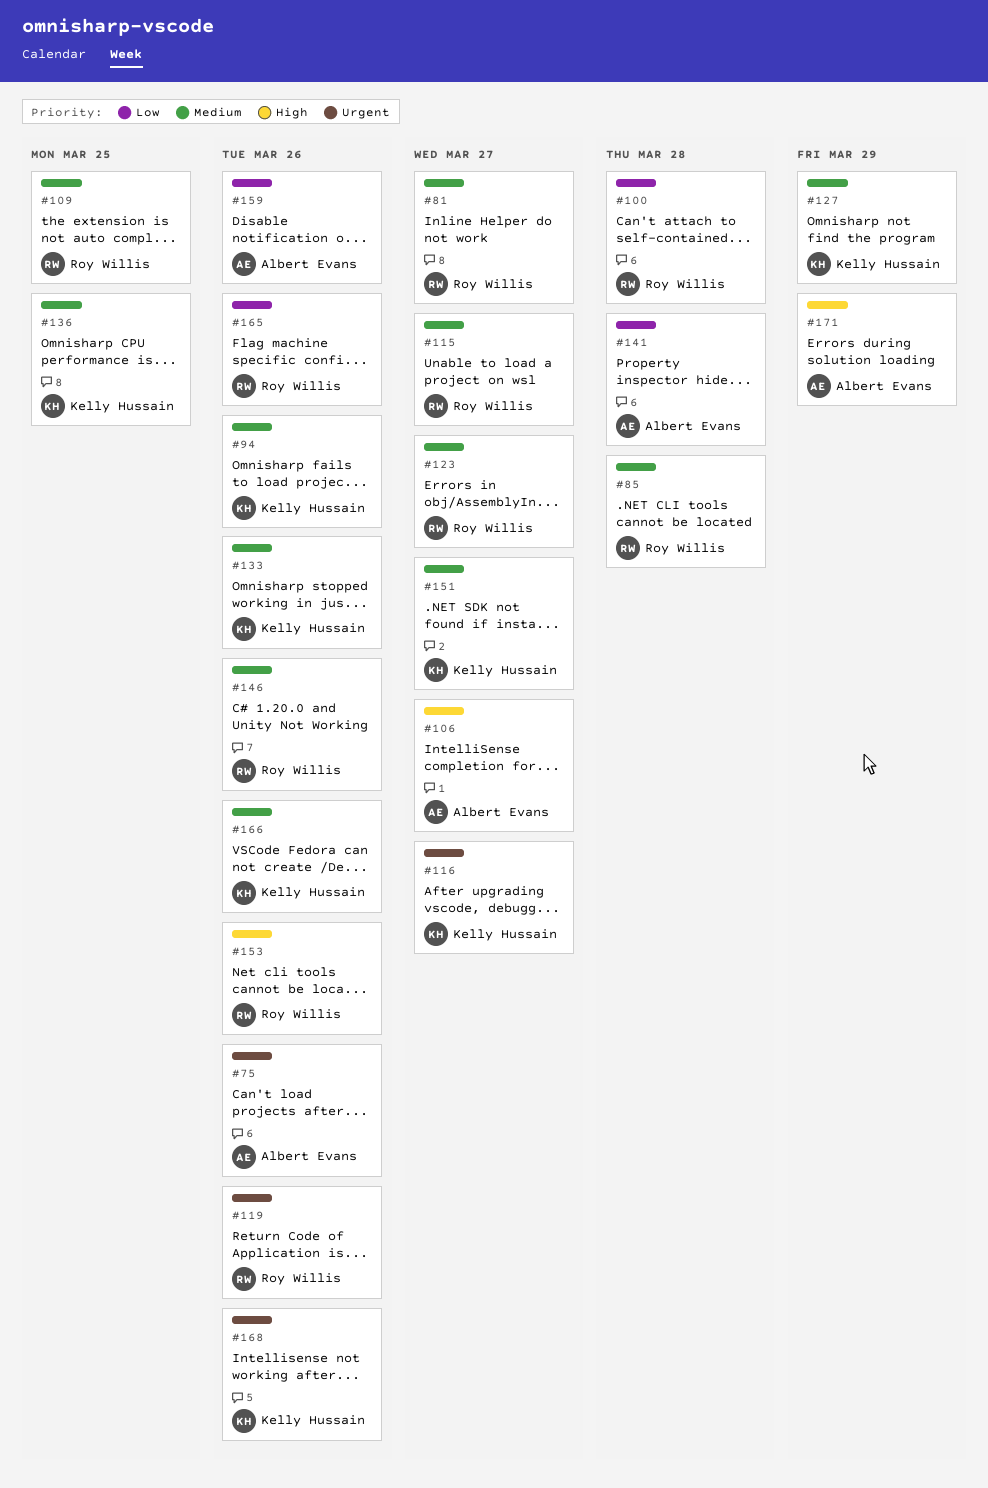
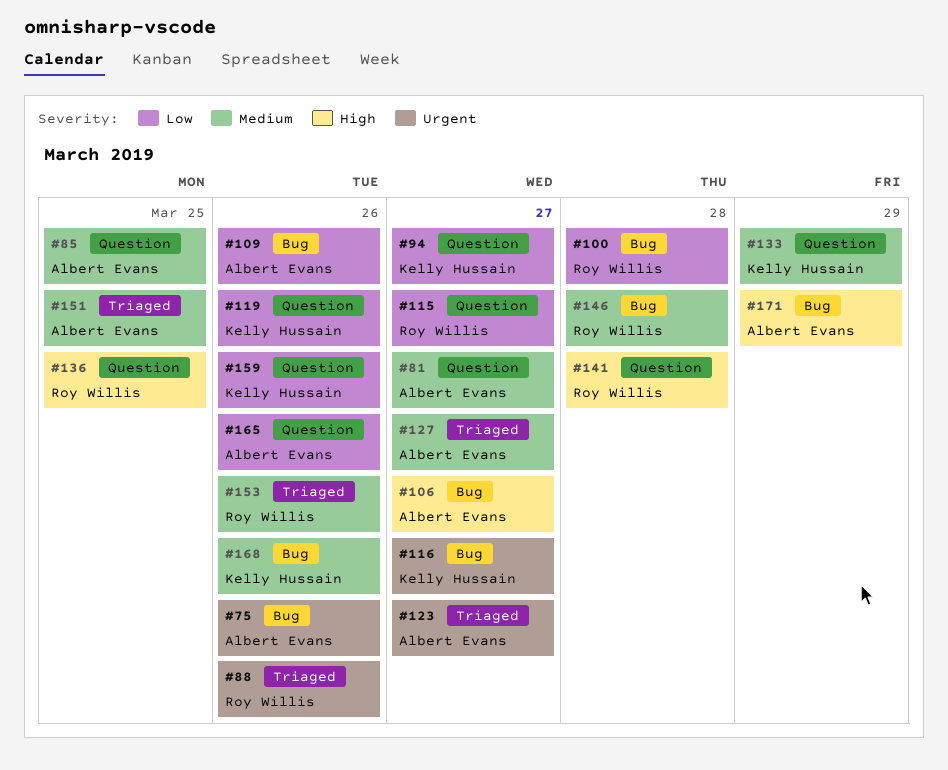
#81, owner: Roy Willis -> Albert Evans
#85, owner: Roy Willis -> Albert Evans
#85, due: Mar 28 -> Mar 25
#88: none -> present
#94, priority: Medium -> Low
#94, due: Mar 26 -> Mar 27
#109, owner: Roy Willis -> Albert Evans
#109, priority: Medium -> Low
#109, due: Mar 25 -> Mar 26
#115, priority: Medium -> Low
#119, owner: Roy Willis -> Kelly Hussain
#119, priority: Urgent -> Low
#123, owner: Roy Willis -> Albert Evans
#123, priority: Medium -> Urgent
#127, owner: Kelly Hussain -> Albert Evans
#127, due: Mar 29 -> Mar 27
#133, due: Mar 26 -> Mar 29
#136, owner: Kelly Hussain -> Roy Willis
#136, priority: Medium -> High
#141, owner: Albert Evans -> Roy Willis
#141, priority: Low -> High
#146, due: Mar 26 -> Mar 28
#151, owner: Kelly Hussain -> Albert Evans
#151, due: Mar 27 -> Mar 25
#153, priority: High -> Medium
#159, owner: Albert Evans -> Kelly Hussain
#165, owner: Roy Willis -> Albert Evans
#166: present -> none
#168, priority: Urgent -> Medium

